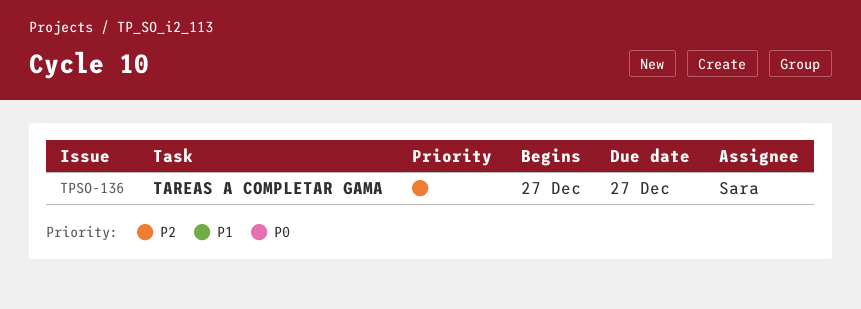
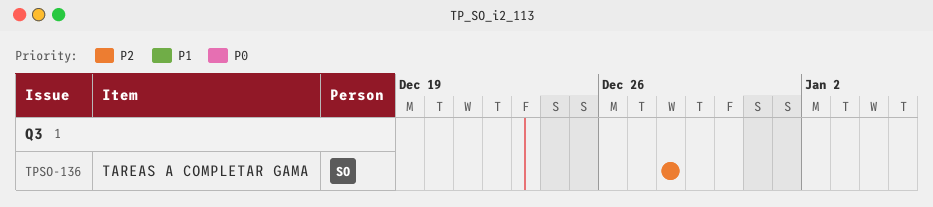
TPSO-136, start: Dec 27 -> Dec 28
TPSO-136, due: Dec 27 -> Dec 28

